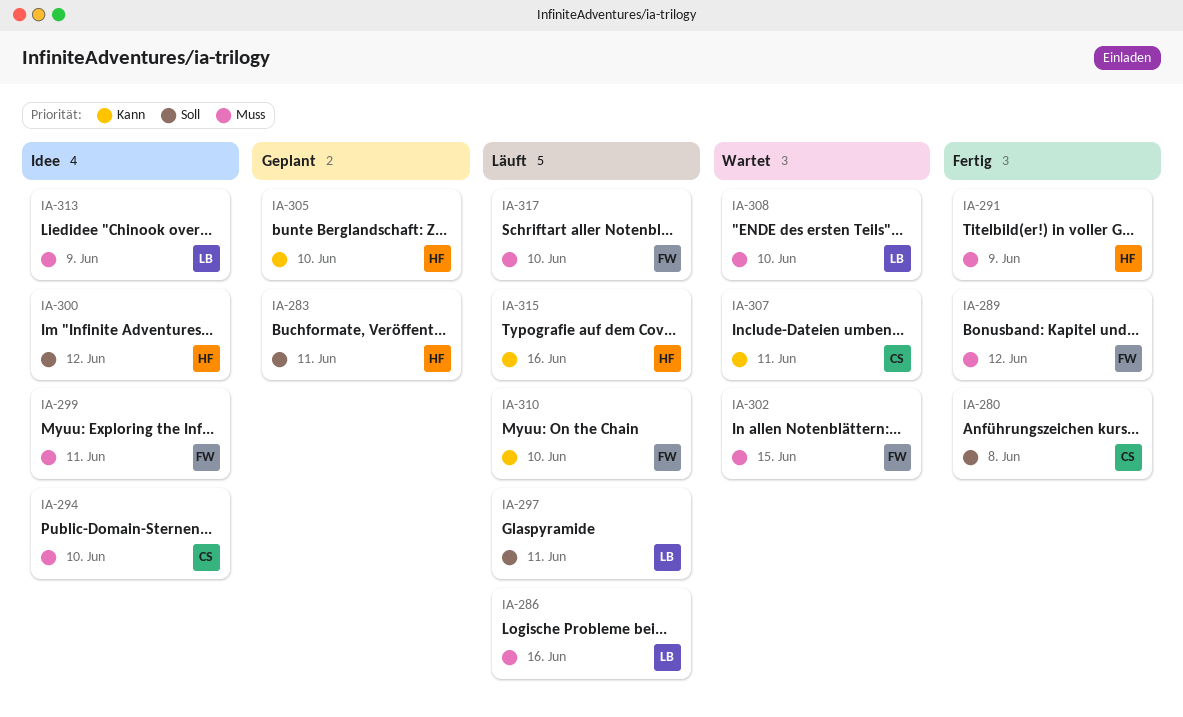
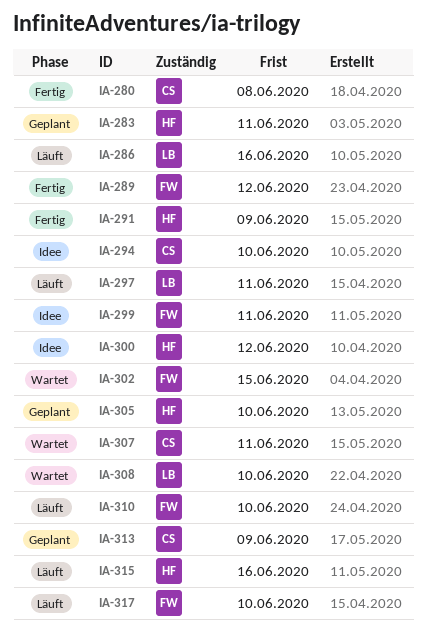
IA-313, status: Idee -> Geplant
IA-313, owner: LB -> CS

